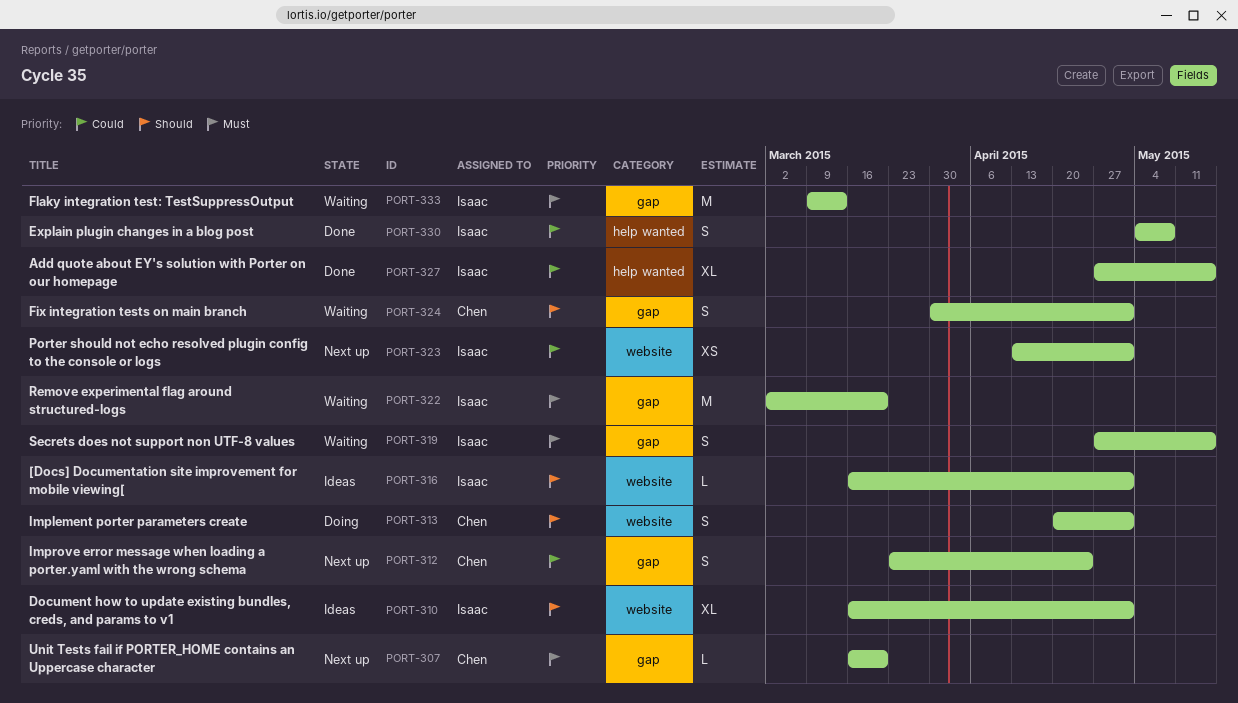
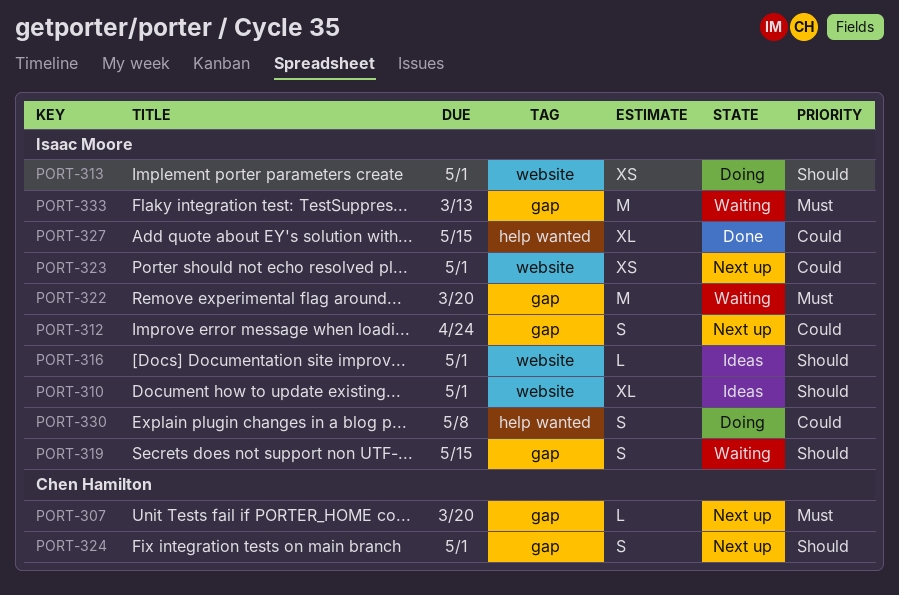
PORT-312, owner: Chen Hamilton -> Isaac Moore
PORT-313, owner: Chen Hamilton -> Isaac Moore
PORT-313, estimate: S -> XS
PORT-319, priority: Must -> Should
PORT-324, status: Waiting -> Next up
PORT-330, status: Done -> Doing

